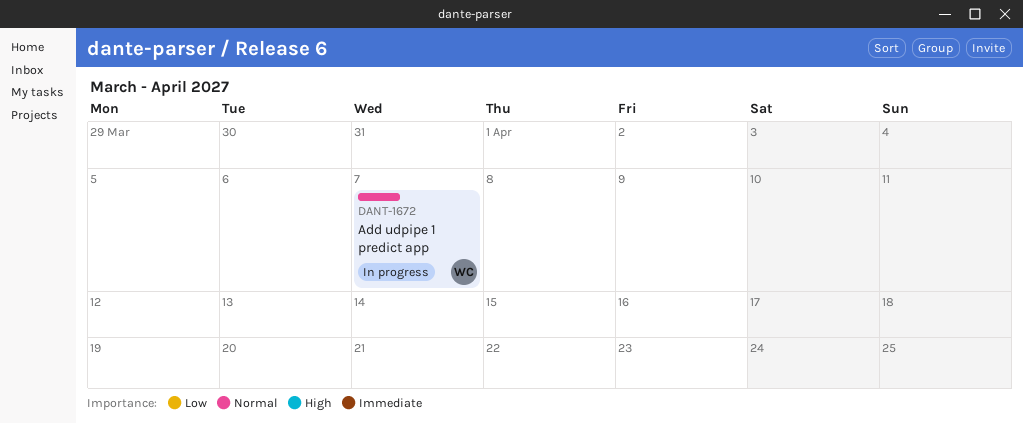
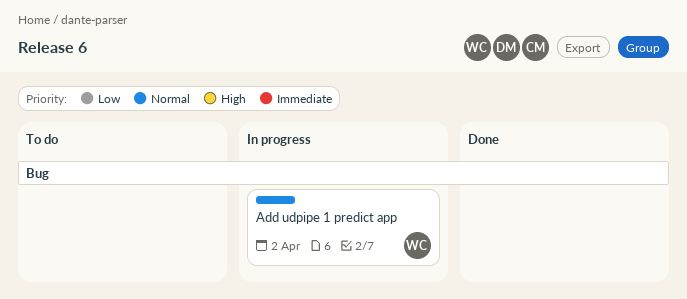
Add udpipe 1 predict app, due: Apr 7 -> Apr 2

